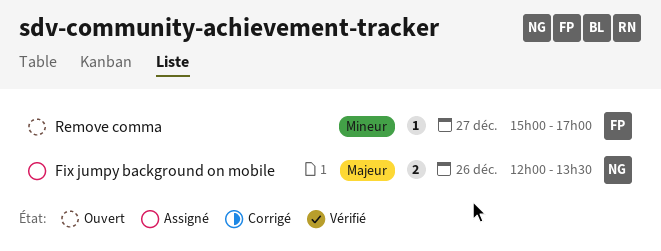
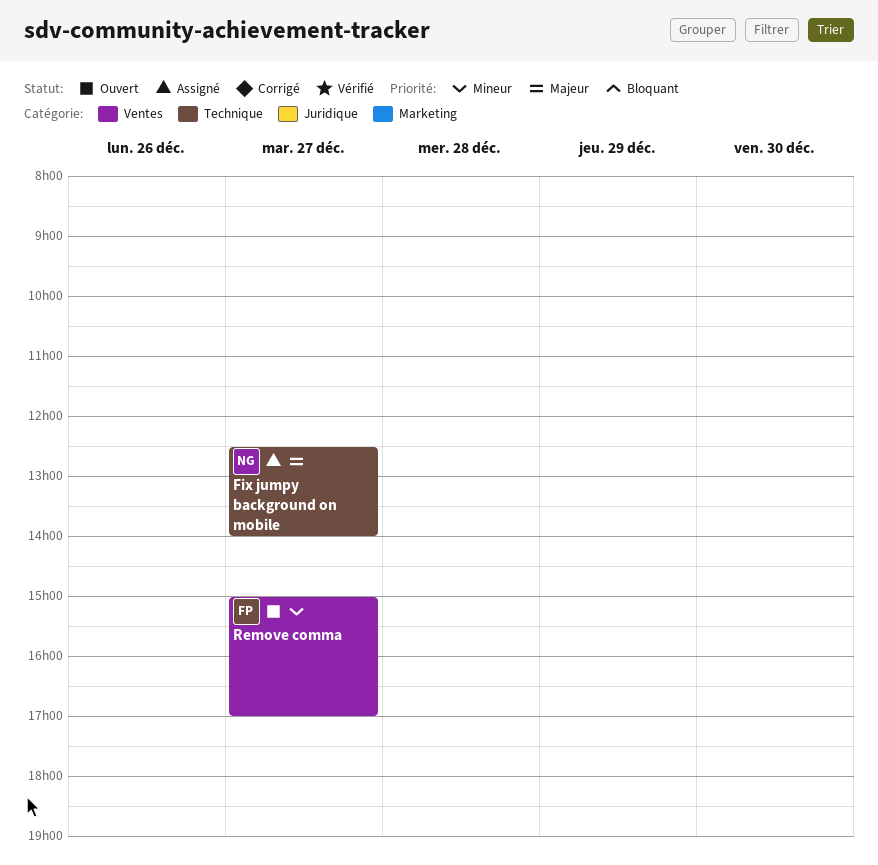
Fix jumpy background on mobile, day: Dec 26 -> Dec 27
Fix jumpy background on mobile, begins: 12:00 -> 12:30
Fix jumpy background on mobile, ends: 13:30 -> 14:00

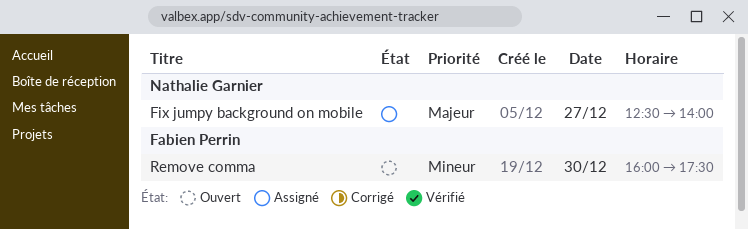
Remove comma, day: Dec 27 -> Dec 30
Remove comma, begins: 15:00 -> 16:00
Remove comma, ends: 17:00 -> 17:30

